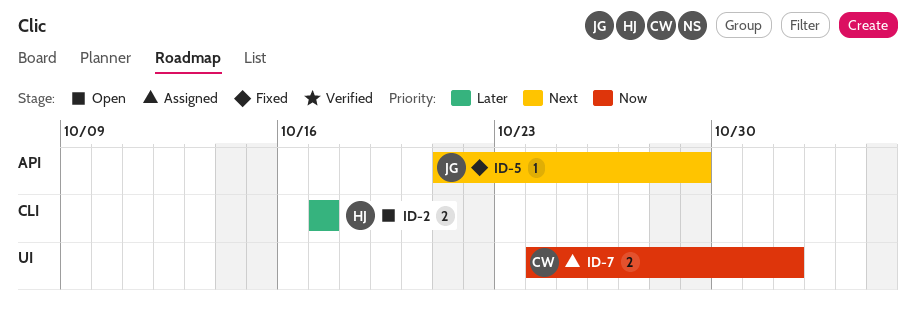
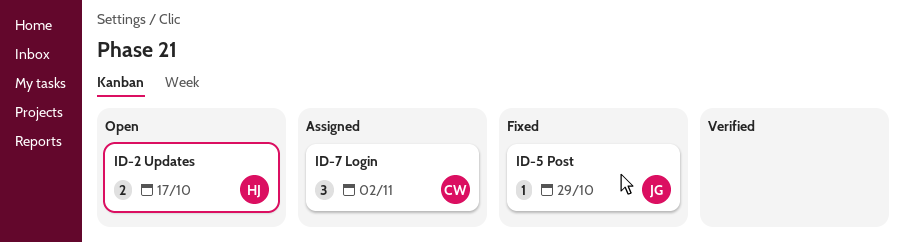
ID-7, estimate: 2 -> 3
ID-7, due: Nov 1 -> Nov 2

